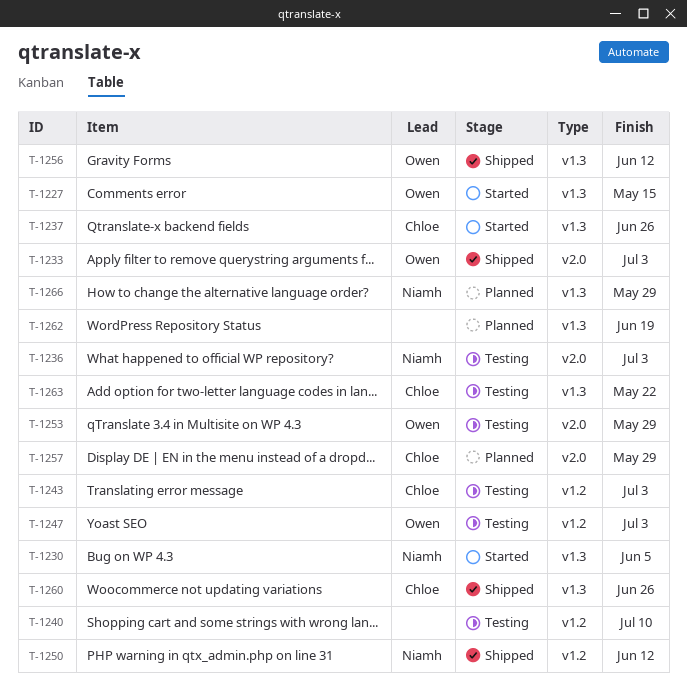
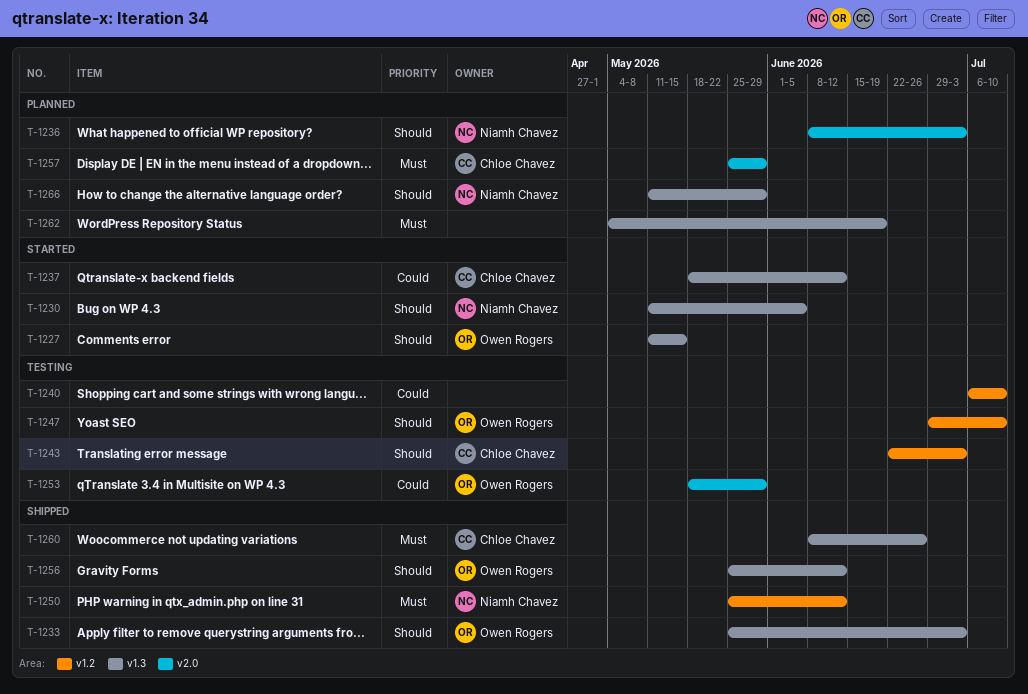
T-1233, label: v2.0 -> v1.3
T-1236, status: Testing -> Planned
T-1237, due: Jun 26 -> Jun 12
T-1247, due: Jul 3 -> Jul 10
T-1263: present -> none

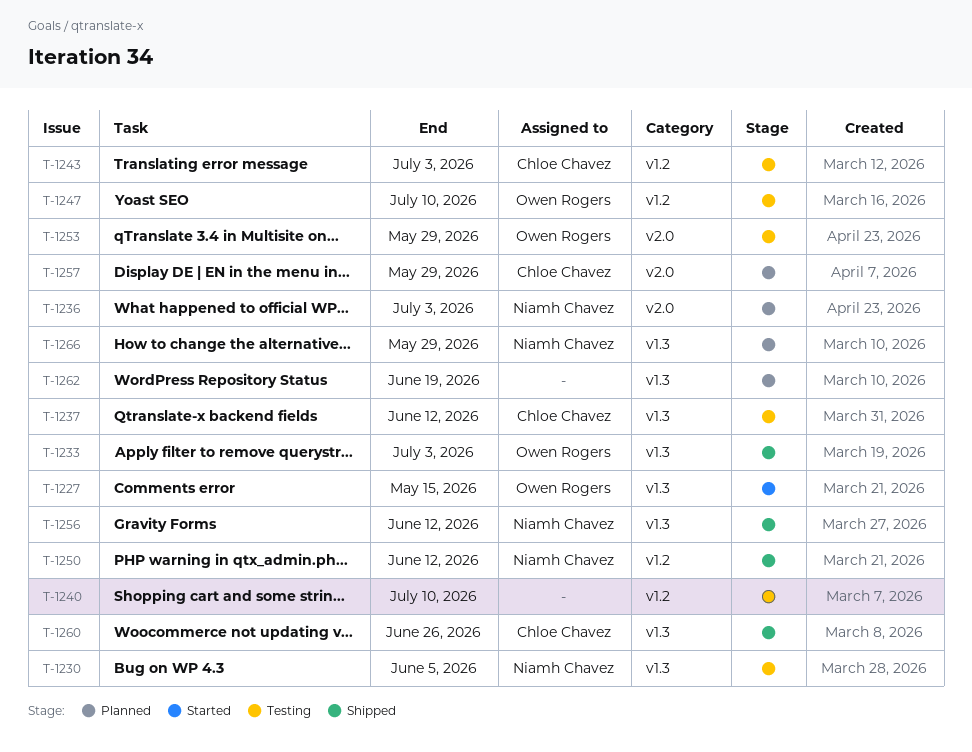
T-1230, status: Started -> Testing
T-1237, status: Started -> Testing
T-1256, owner: Owen Rogers -> Niamh Chavez

